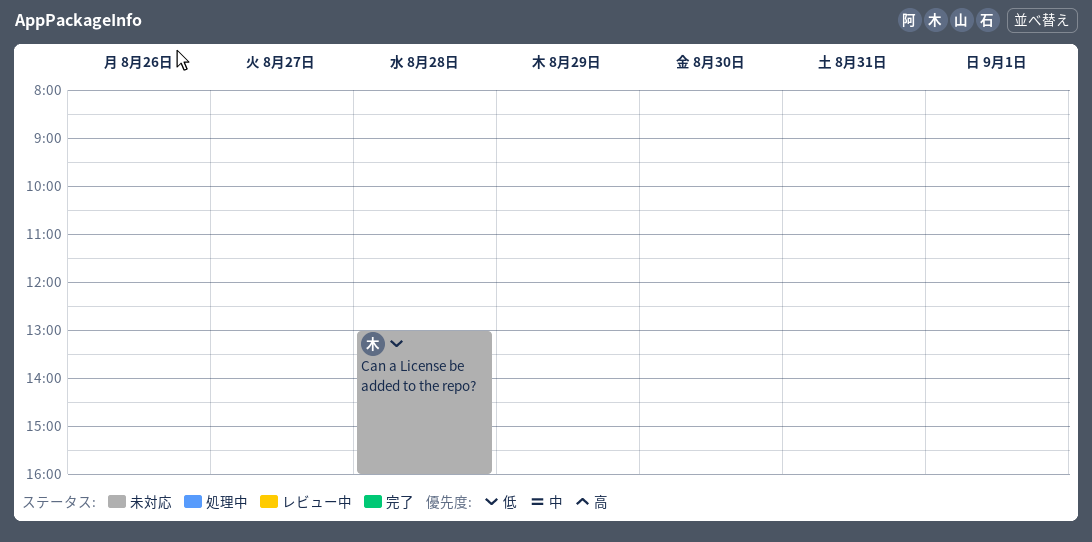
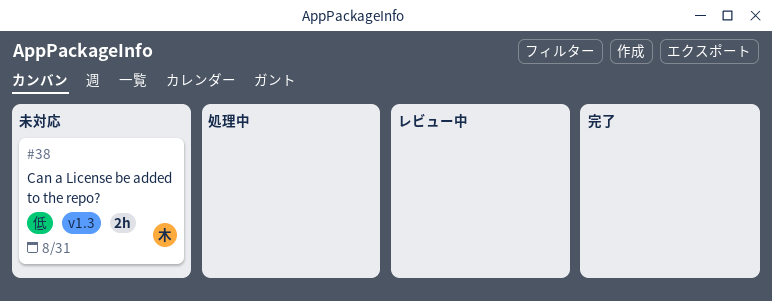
Can a License be added to the repo?, day: Aug 28 -> Aug 31

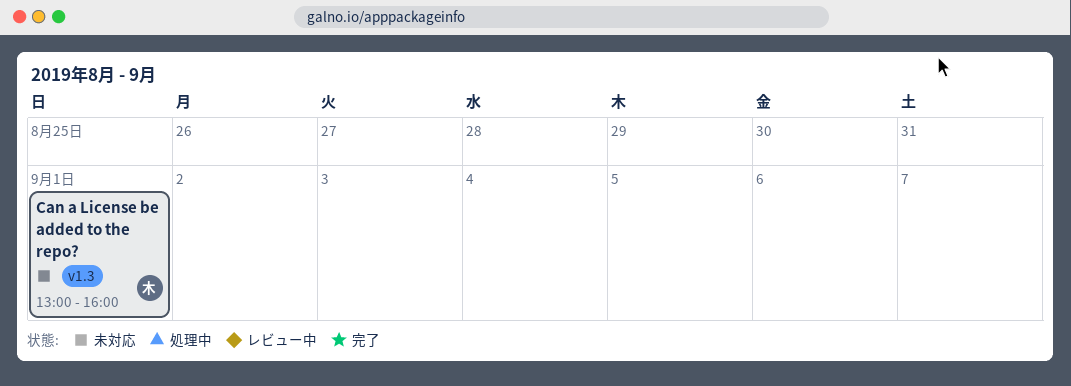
Can a License be added to the repo?, day: Aug 31 -> Sep 1

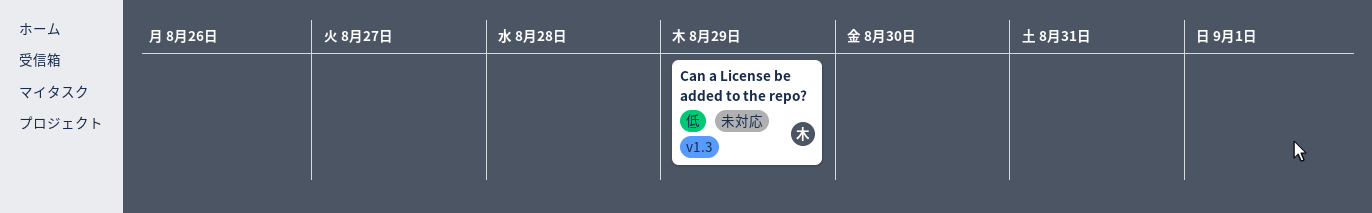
Can a License be added to the repo?, day: Sep 1 -> Aug 29

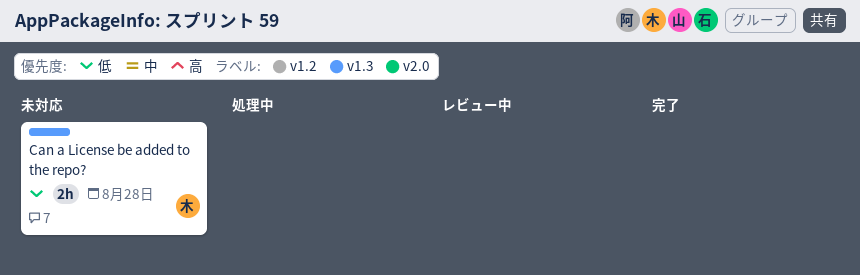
Can a License be added to the repo?, day: Aug 29 -> Aug 28

